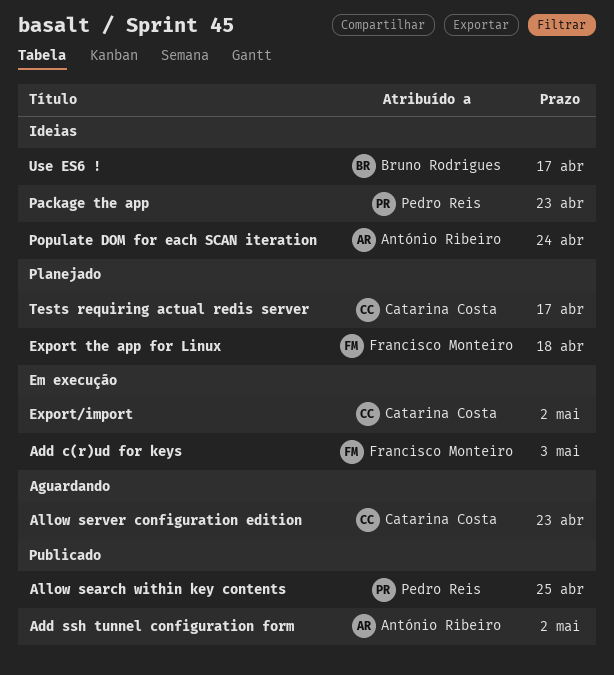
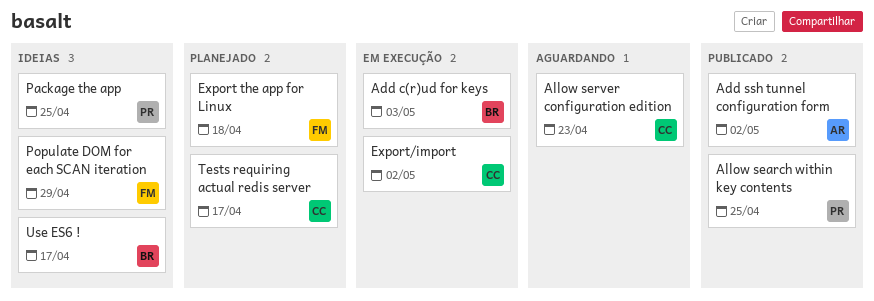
Add c(r)ud for keys, owner: Francisco Monteiro -> Bruno Rodrigues
Package the app, due: Apr 23 -> Apr 25
Populate DOM for each SCAN iteration, owner: António Ribeiro -> Francisco Monteiro
Populate DOM for each SCAN iteration, due: Apr 24 -> Apr 29

